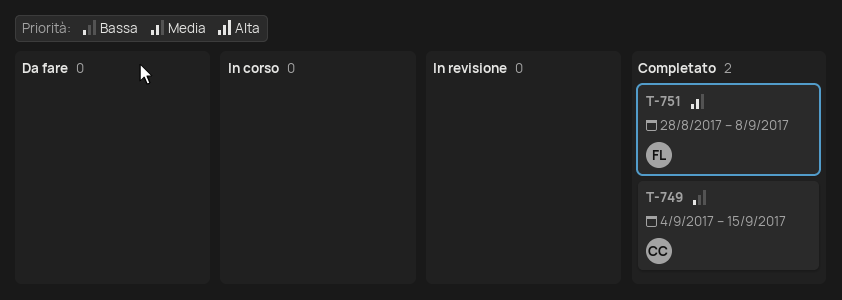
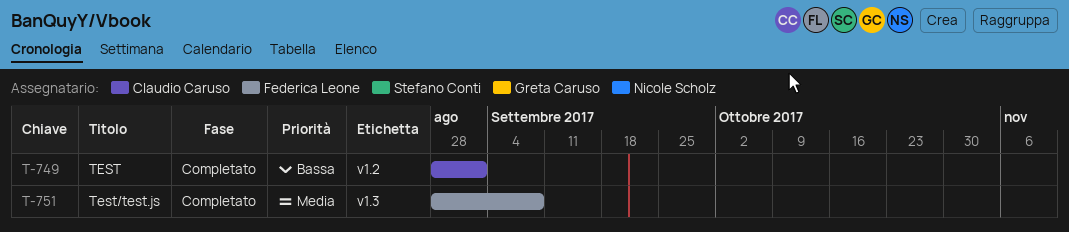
T-749, start: Sep 4 -> Aug 28
T-749, due: Sep 15 -> Sep 1

